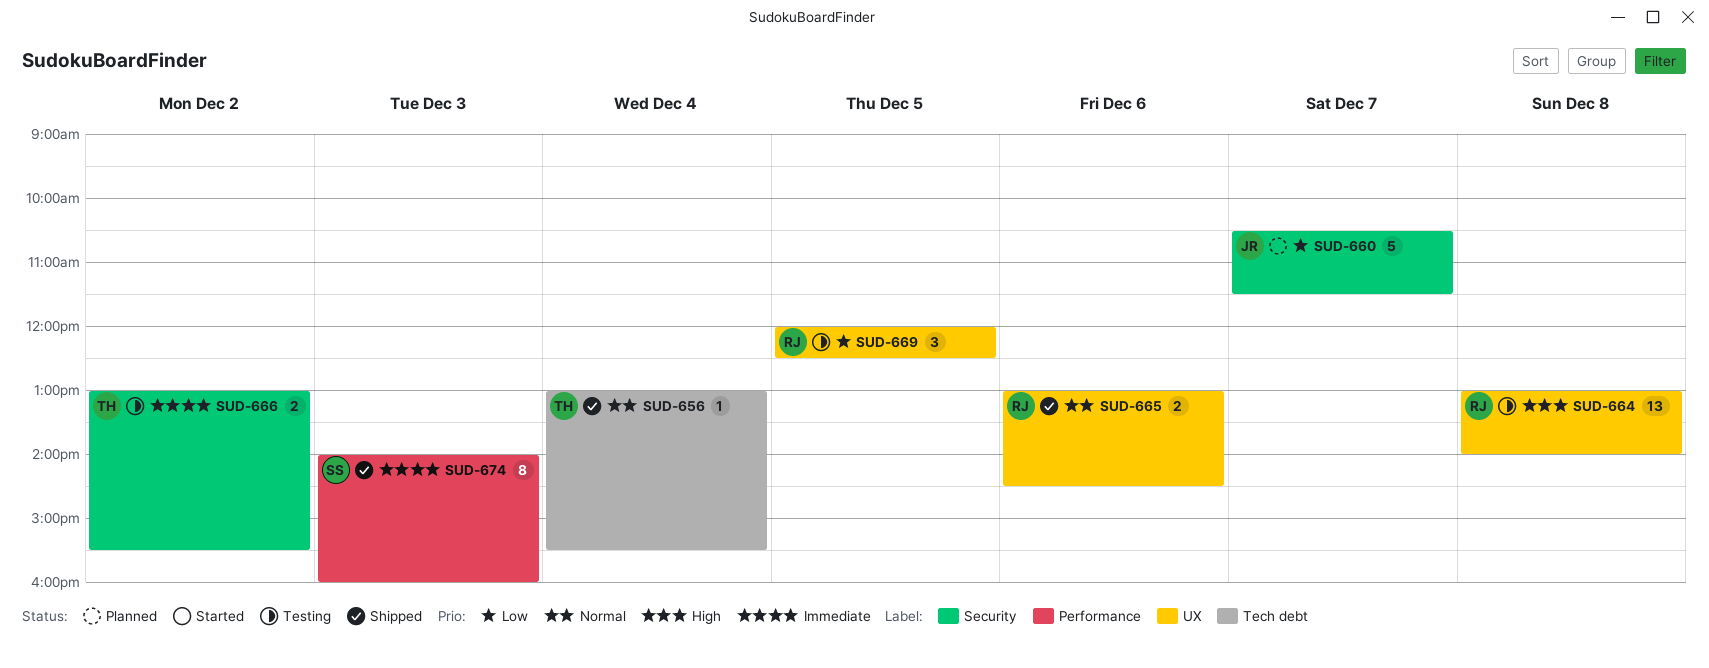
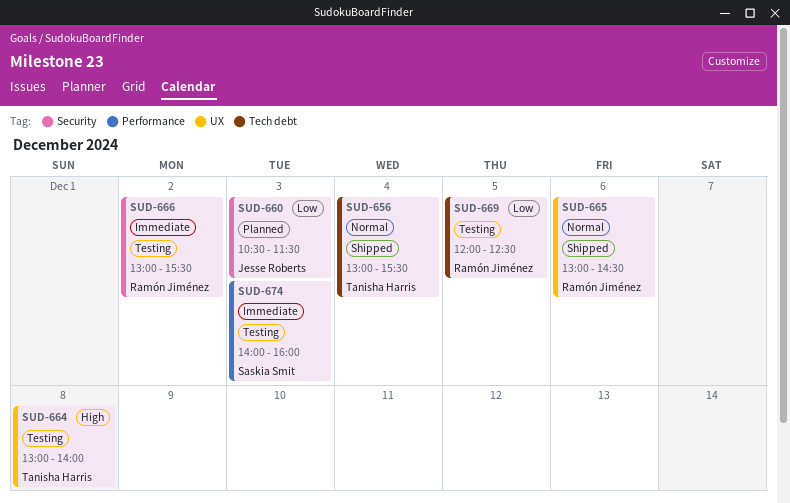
SUD-660, day: Dec 7 -> Dec 3
SUD-664, owner: Ramón Jiménez -> Tanisha Harris
SUD-666, owner: Tanisha Harris -> Ramón Jiménez
SUD-669, label: UX -> Tech debt
SUD-674, status: Shipped -> Testing

